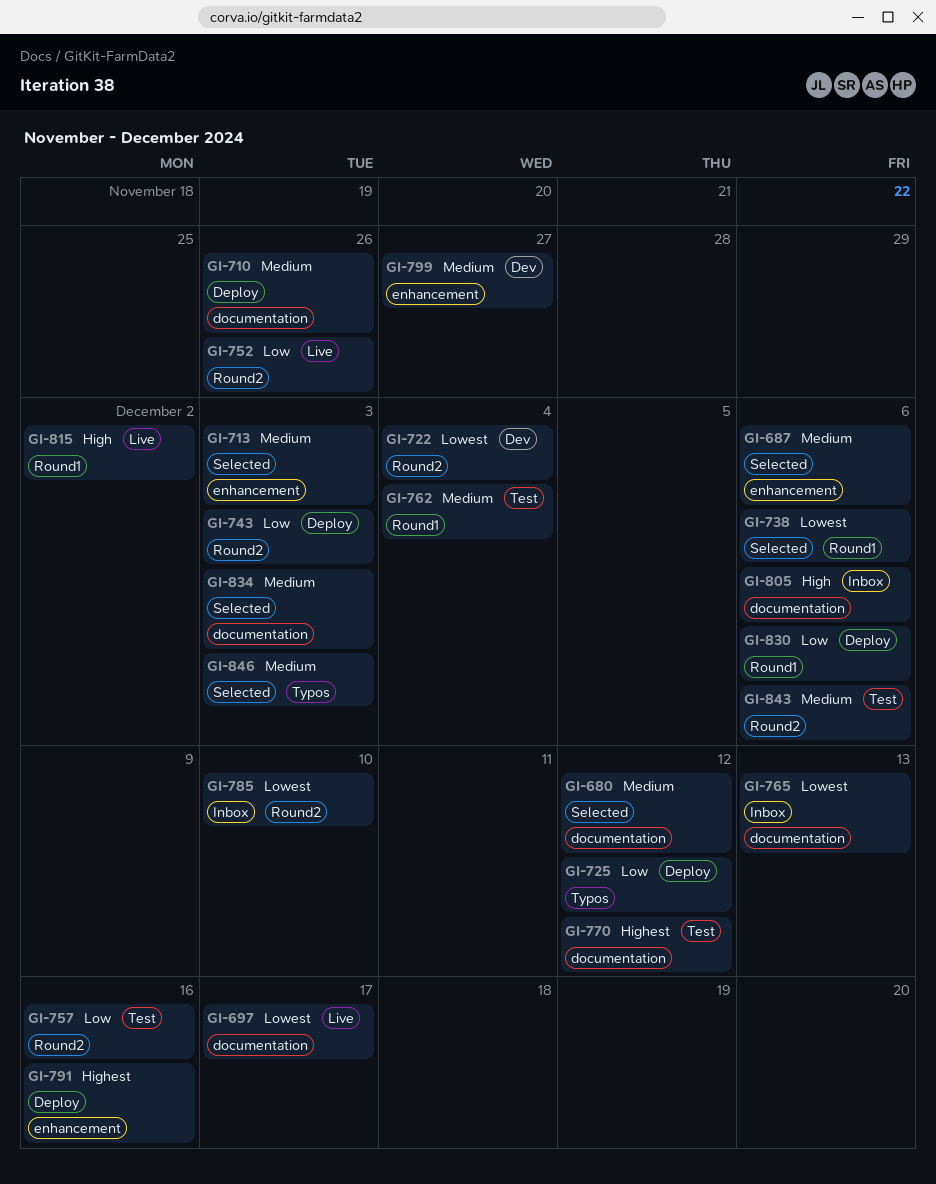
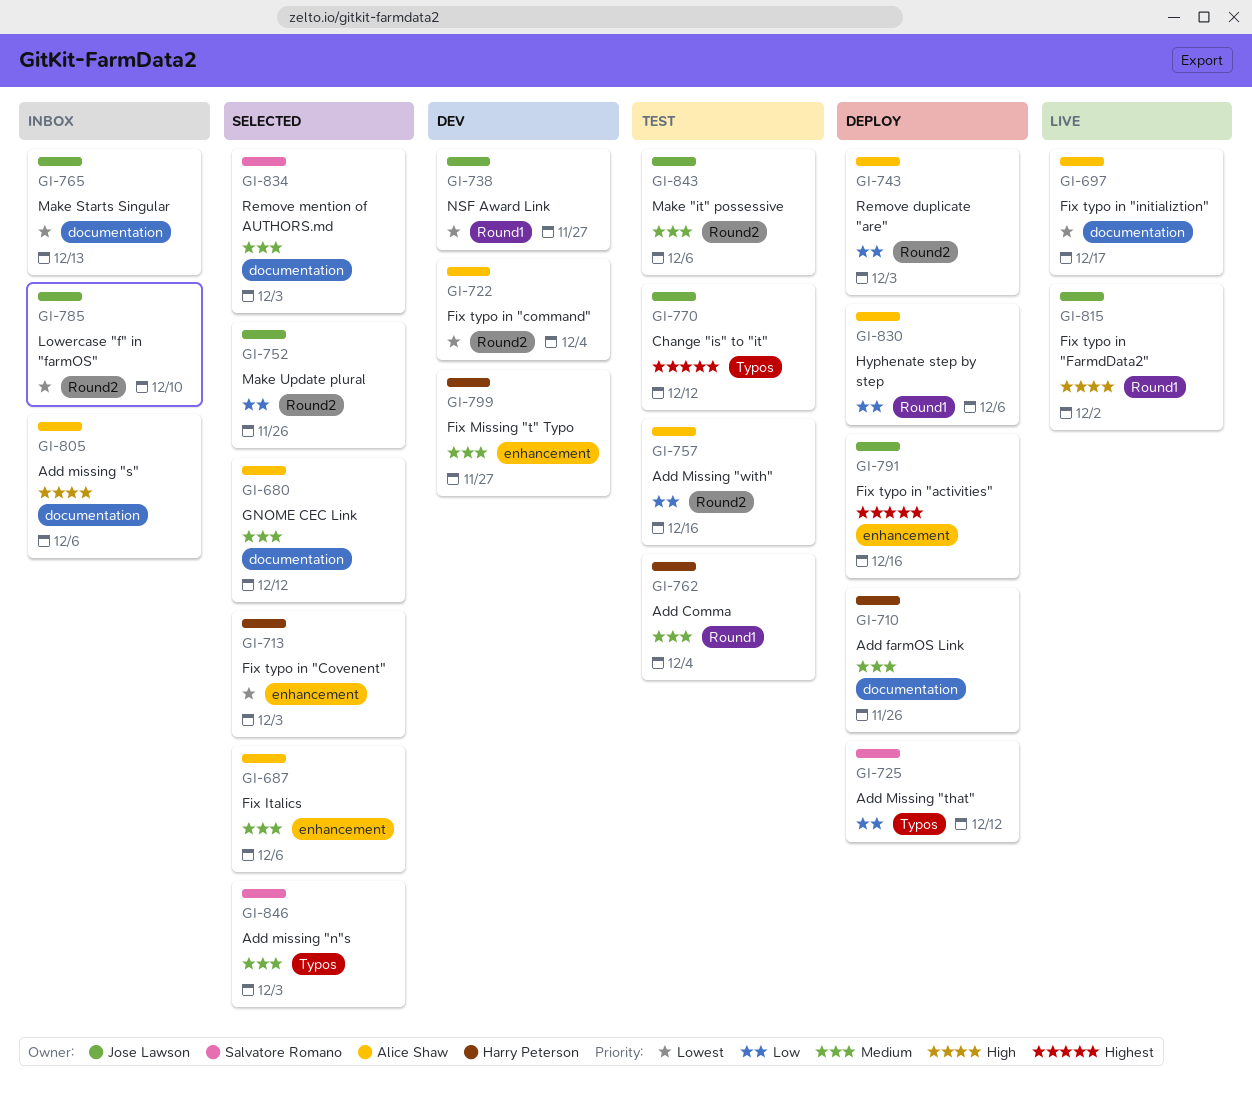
GI-713, priority: Medium -> Lowest
GI-738, status: Selected -> Dev
GI-738, due: Dec 6 -> Nov 27
GI-752, status: Live -> Selected
GI-770, label: documentation -> Typos

